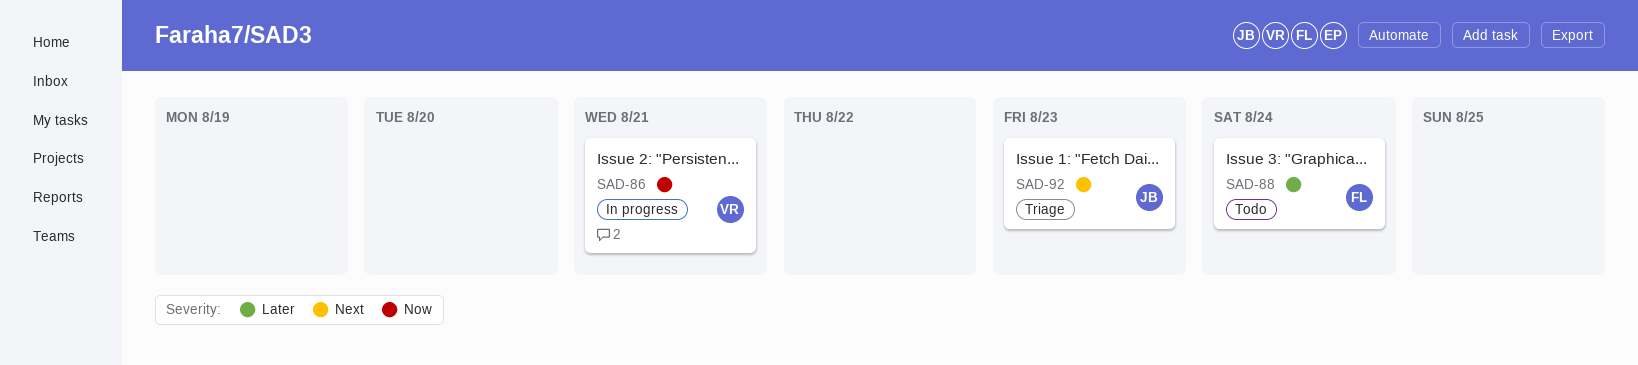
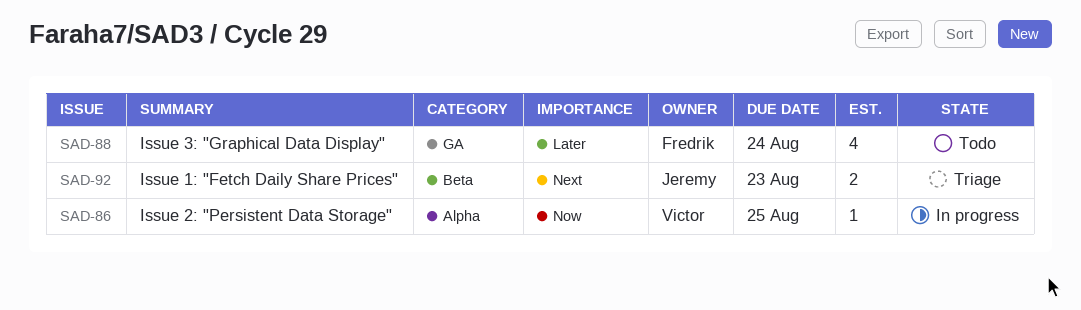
SAD-86, due: Aug 21 -> Aug 25

